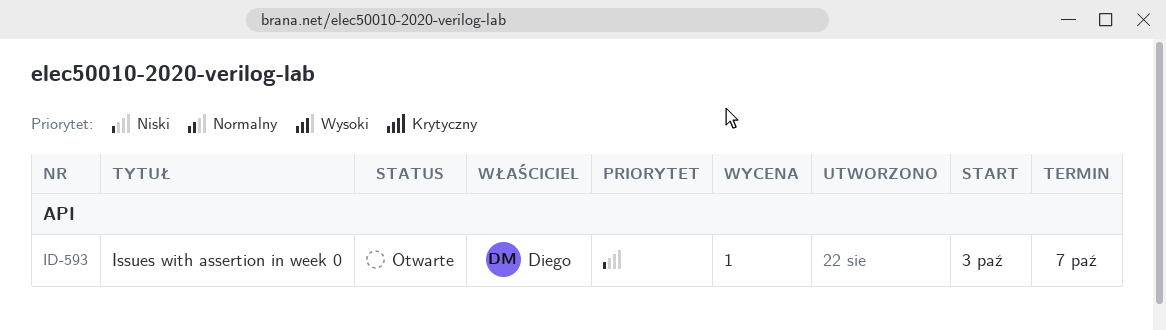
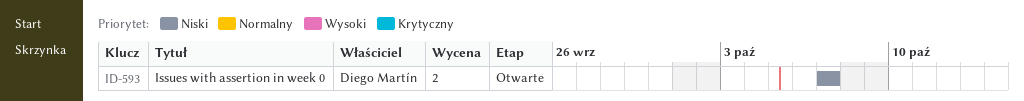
ID-593, estimate: 1 -> 2
ID-593, start: Oct 3 -> Oct 7

